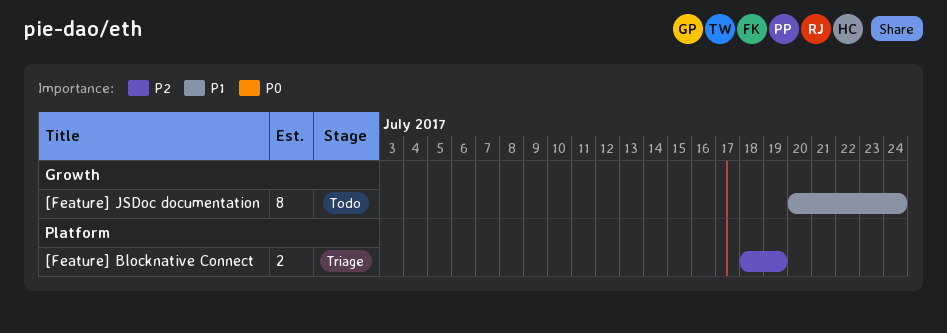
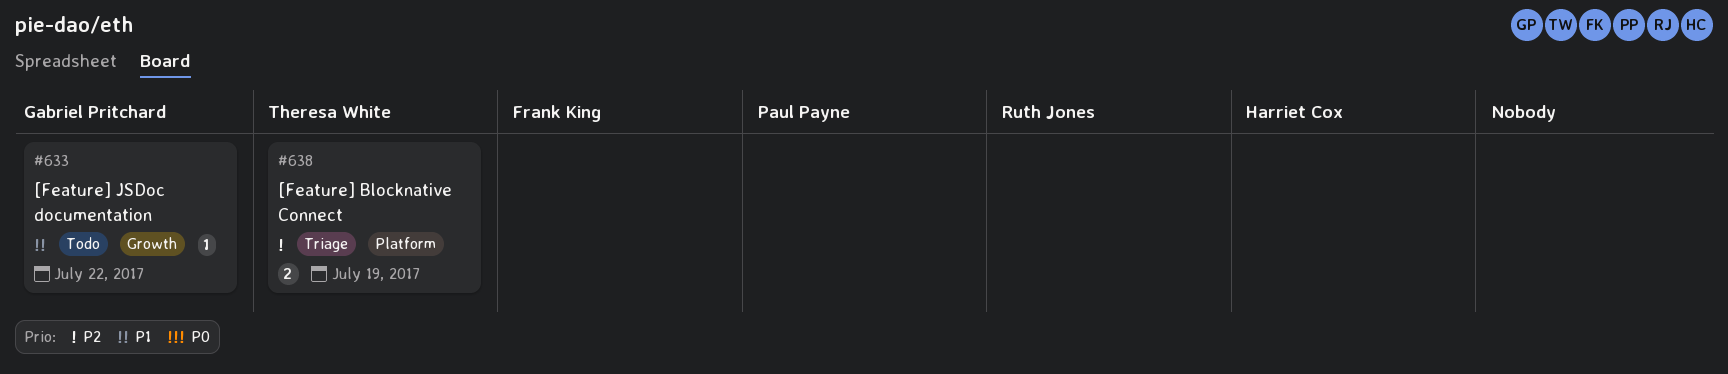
[Feature] JSDoc documentation, estimate: 8 -> 1
[Feature] JSDoc documentation, due: Jul 24 -> Jul 22

